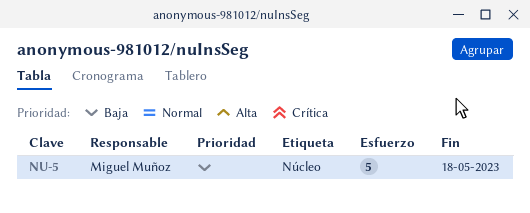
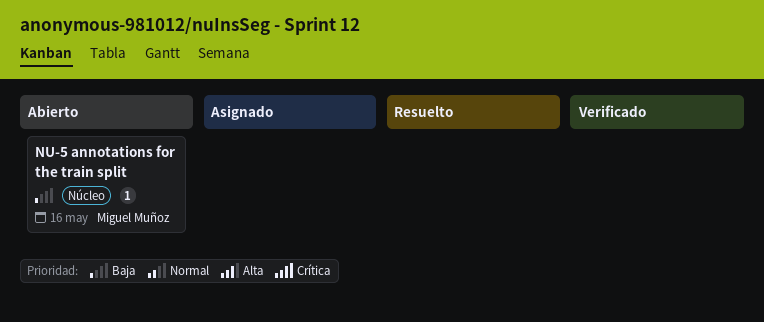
NU-5, estimate: 5 -> 1
NU-5, due: May 18 -> May 16

